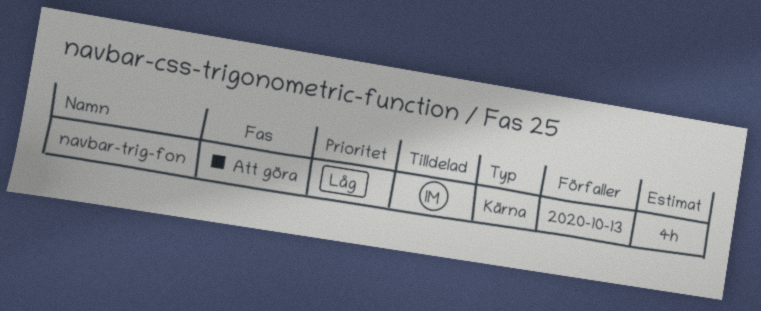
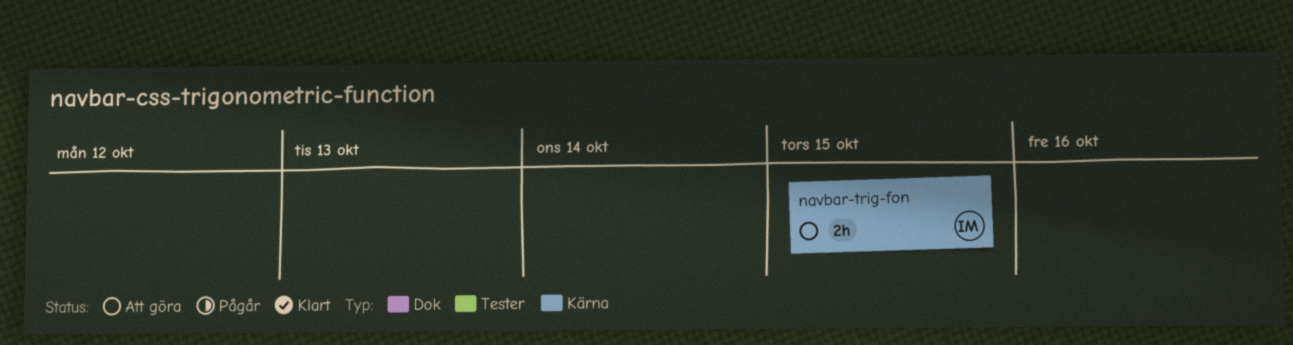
navbar-trig-fon, estimate: 4h -> 2h
navbar-trig-fon, due: Oct 13 -> Oct 15

